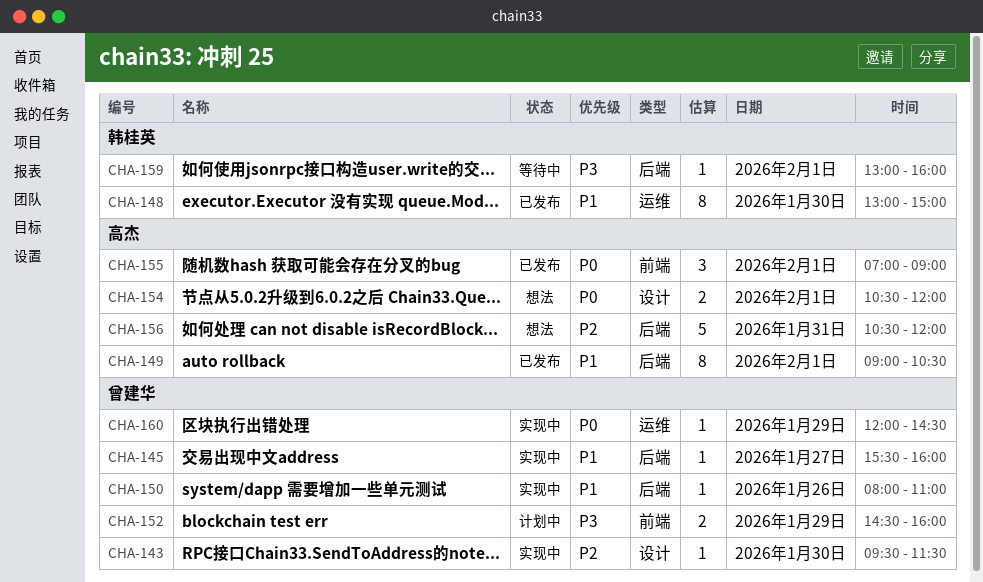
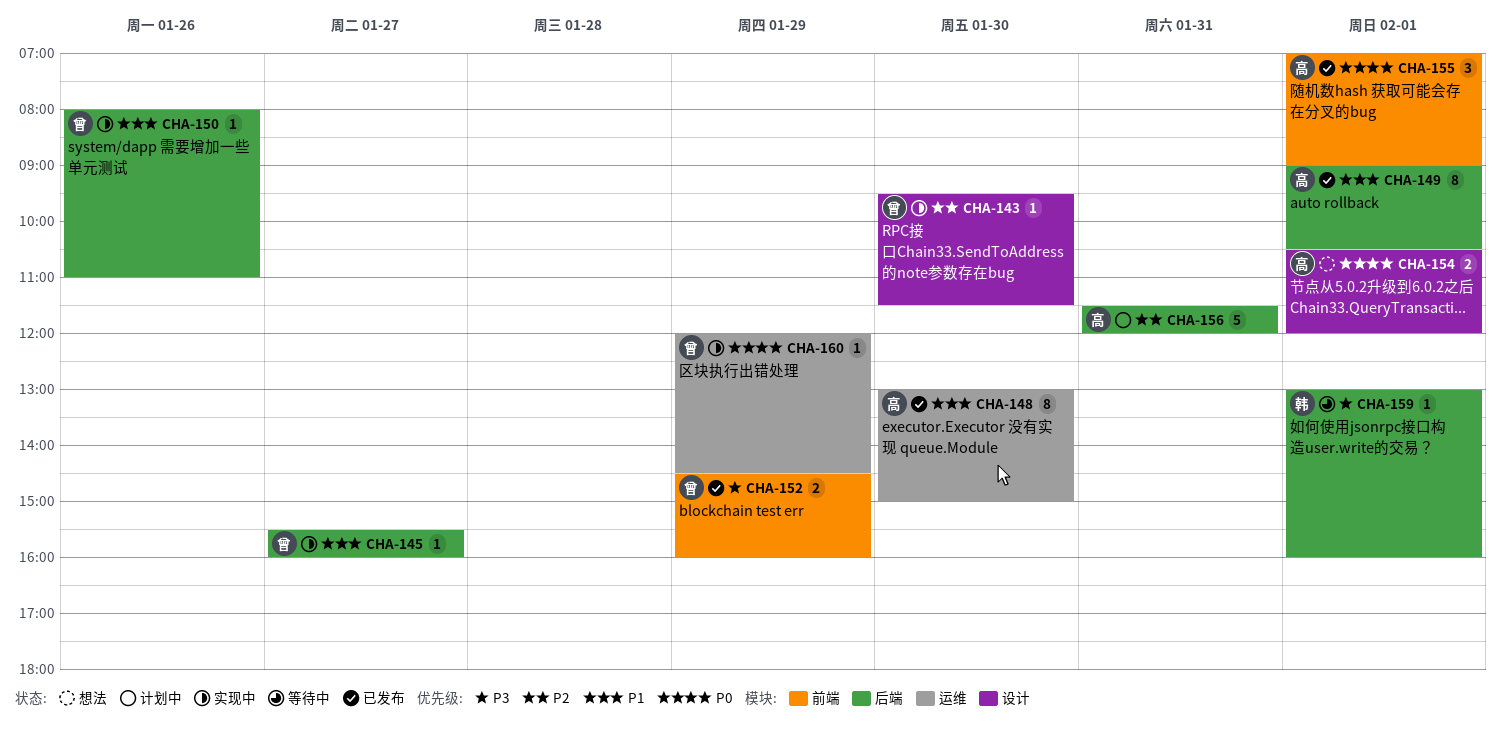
CHA-148, owner: 韩桂英 -> 高杰
CHA-152, status: 计划中 -> 已发布
CHA-156, status: 想法 -> 计划中
CHA-156, begins: 10:30 -> 11:30

